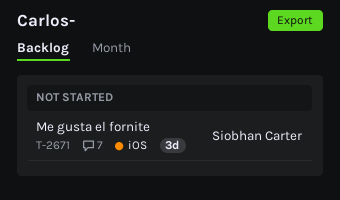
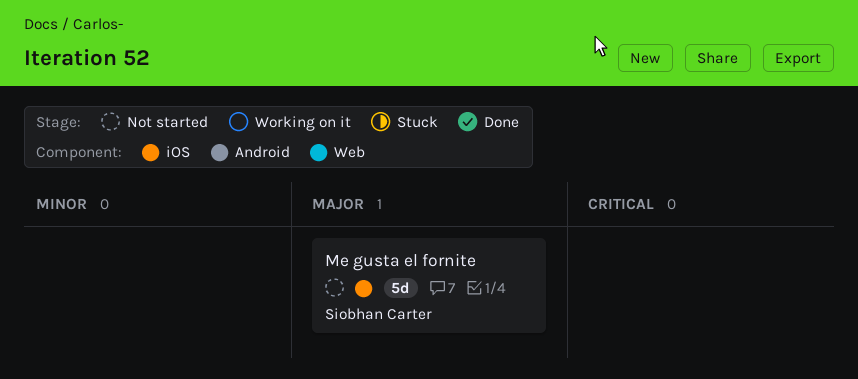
Me gusta el fornite, estimate: 3d -> 5d

